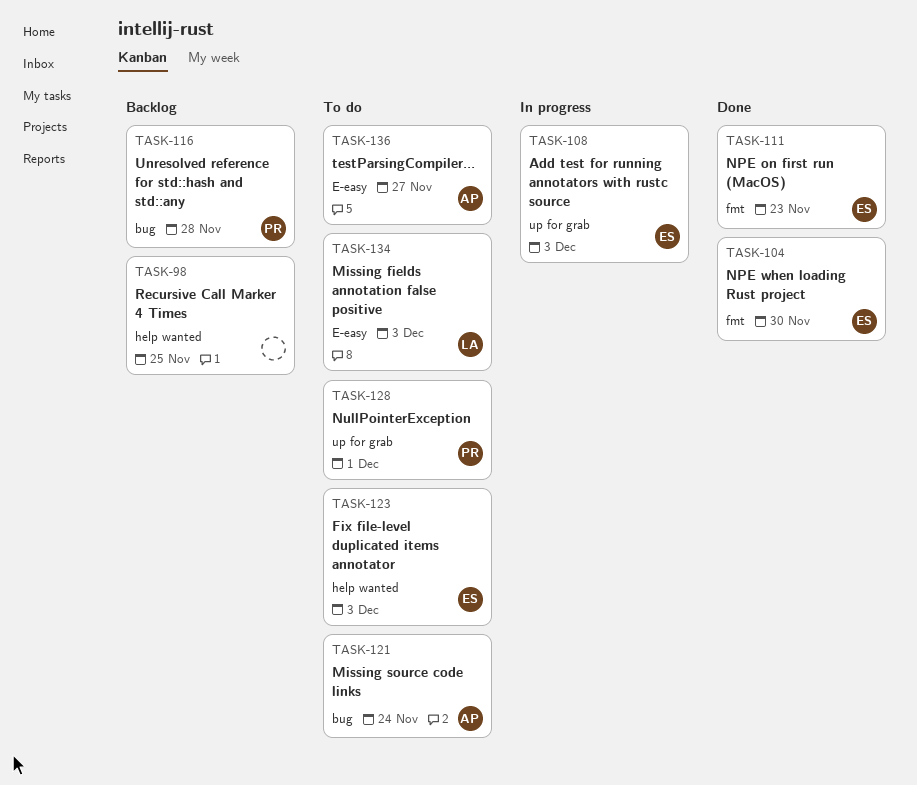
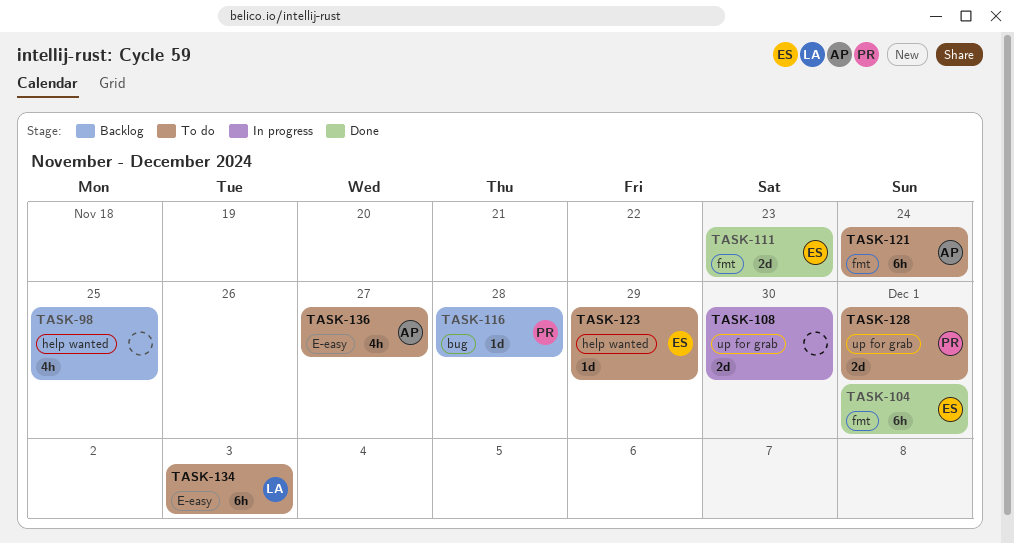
TASK-104, due: Nov 30 -> Dec 1
TASK-108, owner: ES -> none
TASK-108, due: Dec 3 -> Nov 30
TASK-121, label: bug -> fmt
TASK-123, due: Dec 3 -> Nov 29

